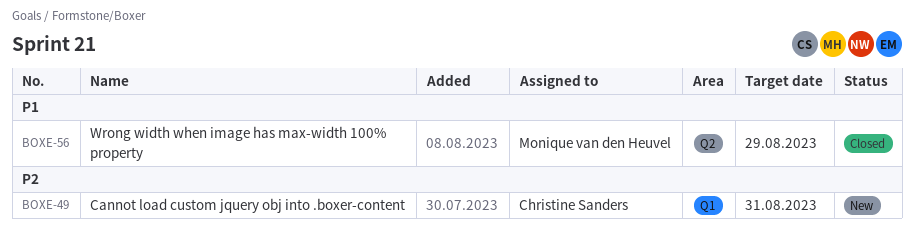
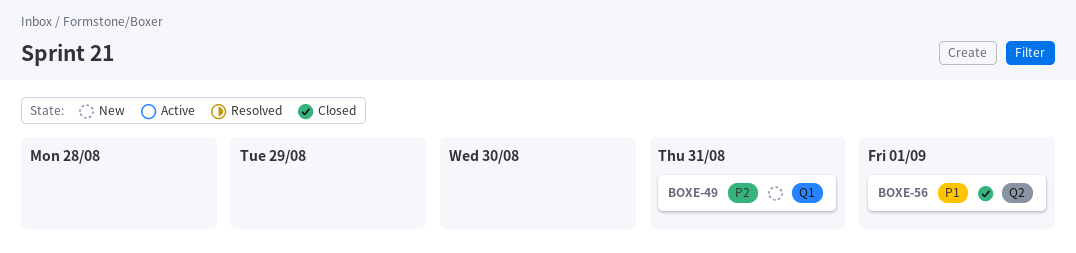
BOXE-56, due: Aug 29 -> Sep 1

